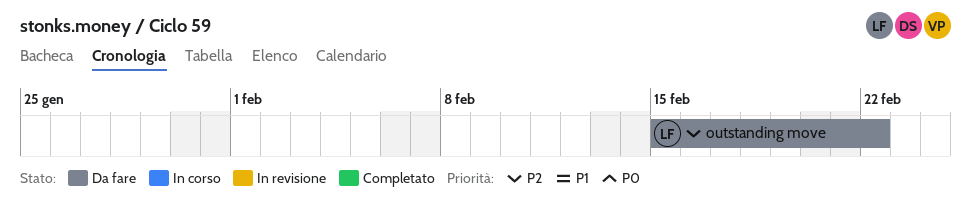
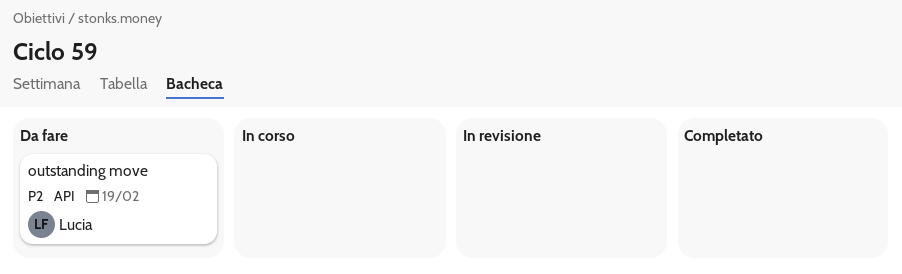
outstanding move, due: Feb 22 -> Feb 19

